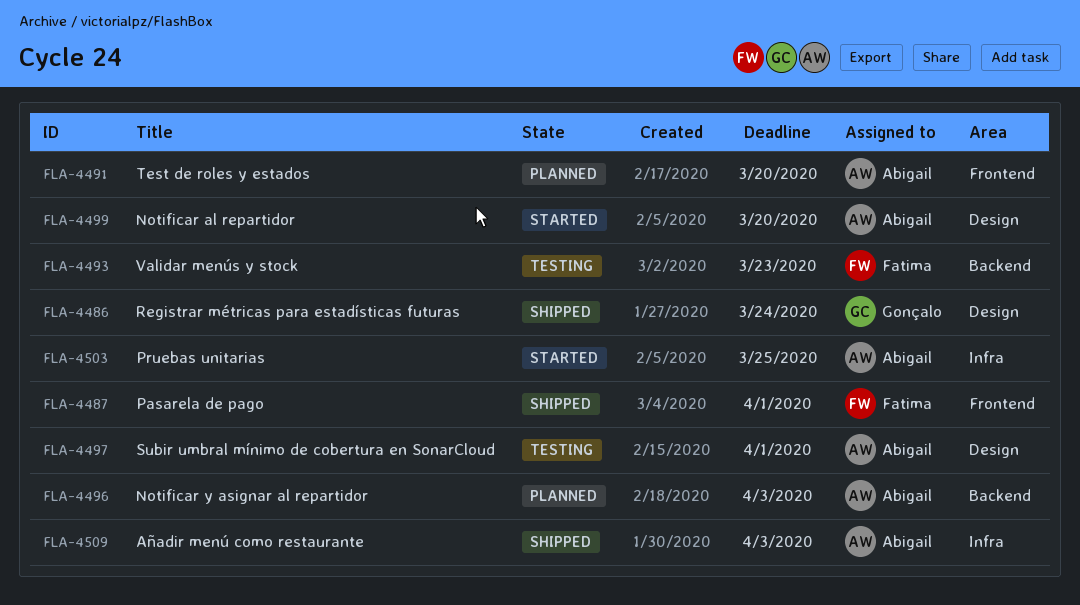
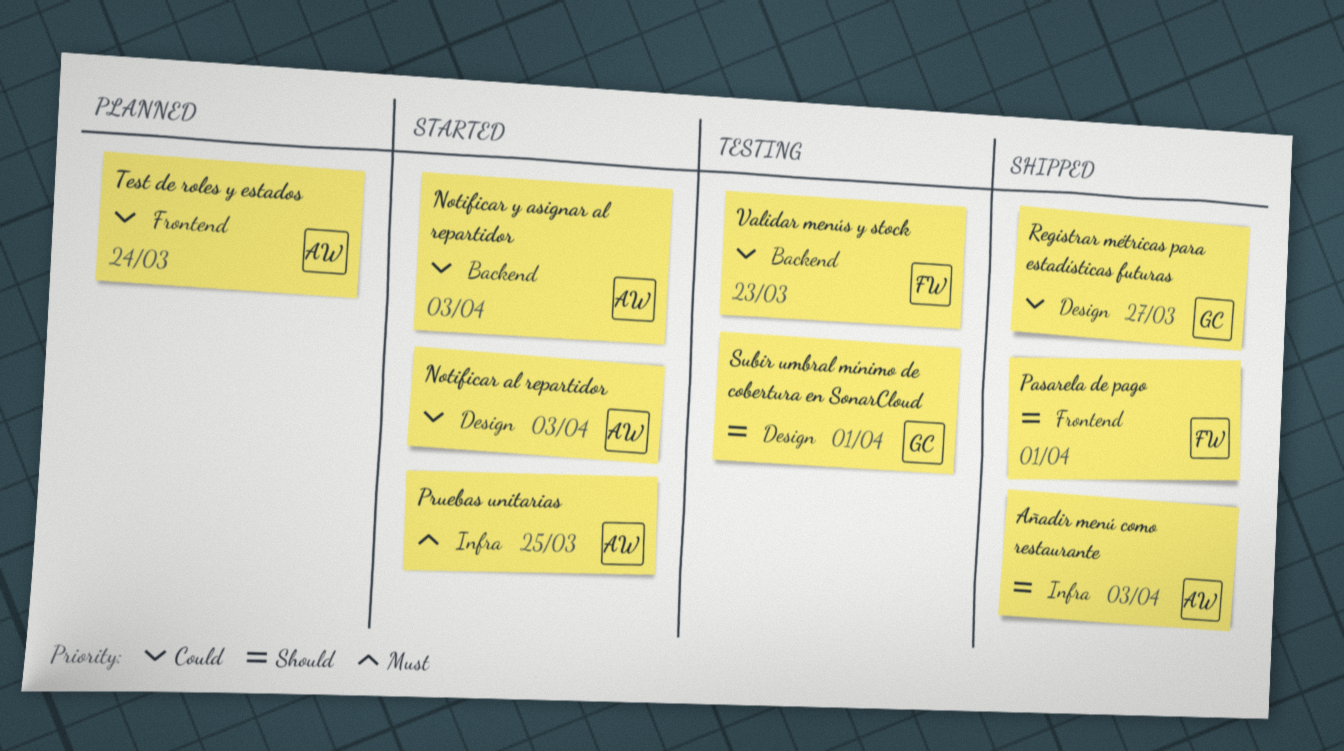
Notificar al repartidor, due: Mar 20 -> Apr 3
Notificar y asignar al repartidor, status: Planned -> Started
Registrar métricas para estadísticas futuras, due: Mar 24 -> Mar 27
Subir umbral mínimo de cobertura en SonarCloud, owner: Abigail -> Gonçalo
Test de roles y estados, due: Mar 20 -> Mar 24

